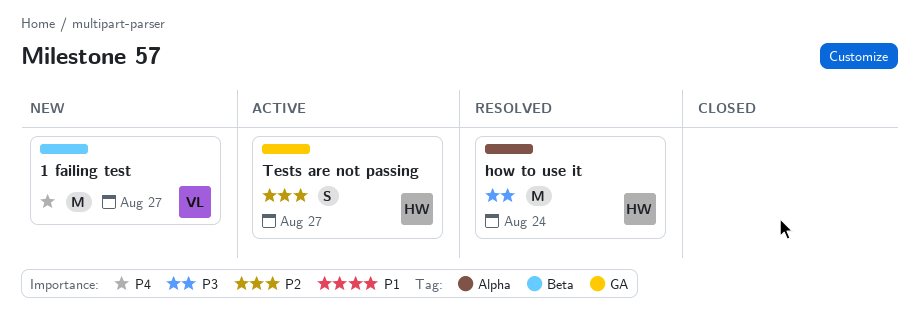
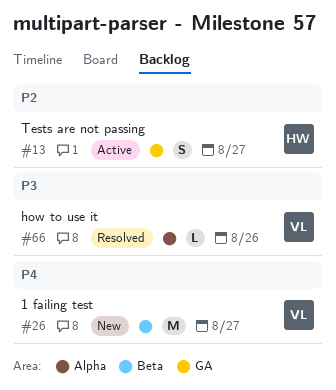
how to use it, owner: HW -> VL
how to use it, estimate: M -> L
how to use it, due: Aug 24 -> Aug 26

